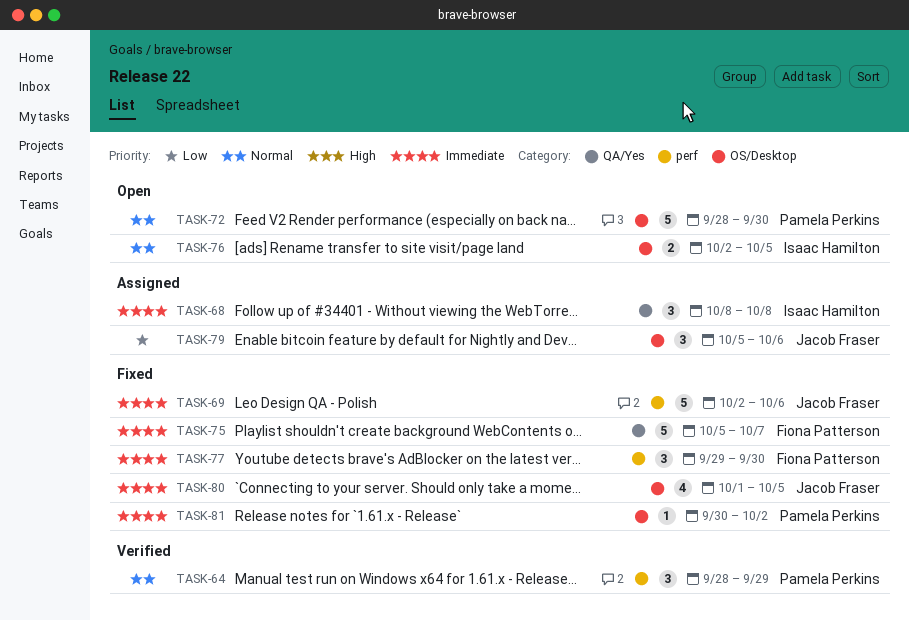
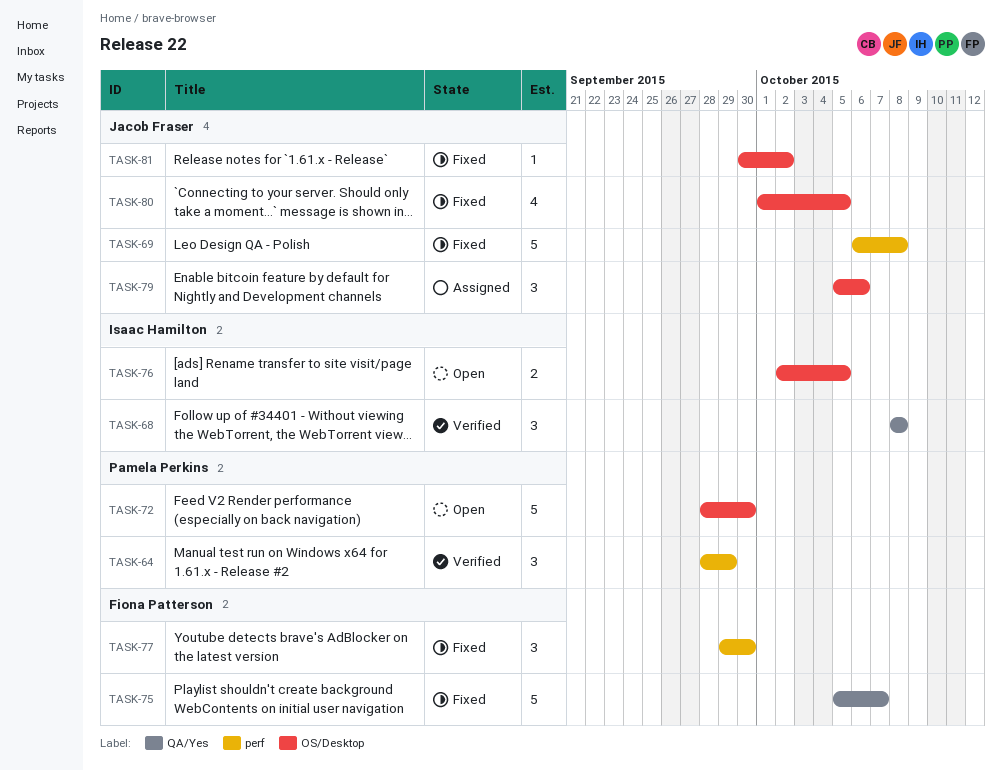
TASK-68, status: Assigned -> Verified
TASK-69, start: Oct 2 -> Oct 6
TASK-69, due: Oct 6 -> Oct 8
TASK-81, owner: Pamela Perkins -> Jacob Fraser

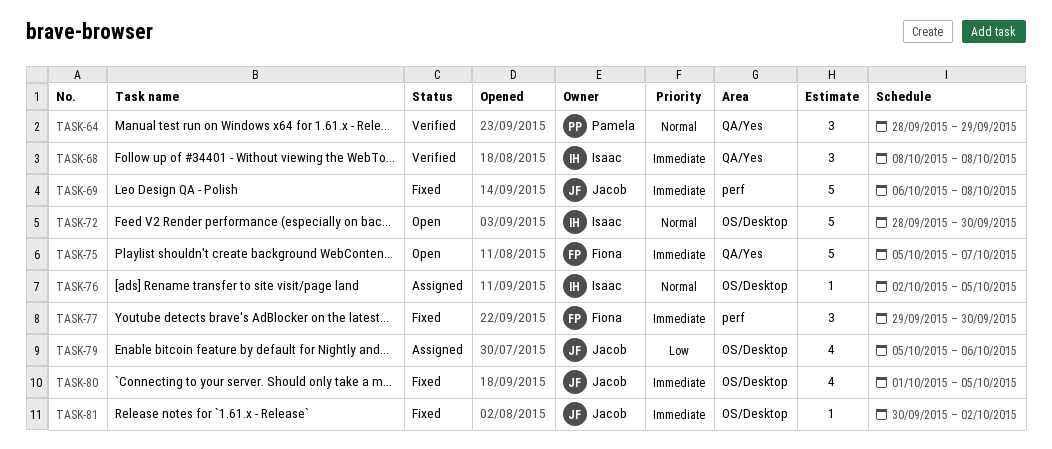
TASK-64, label: perf -> QA/Yes
TASK-72, owner: Pamela Perkins -> Isaac Hamilton
TASK-75, status: Fixed -> Open
TASK-76, status: Open -> Assigned
TASK-76, estimate: 2 -> 1
TASK-79, estimate: 3 -> 4

